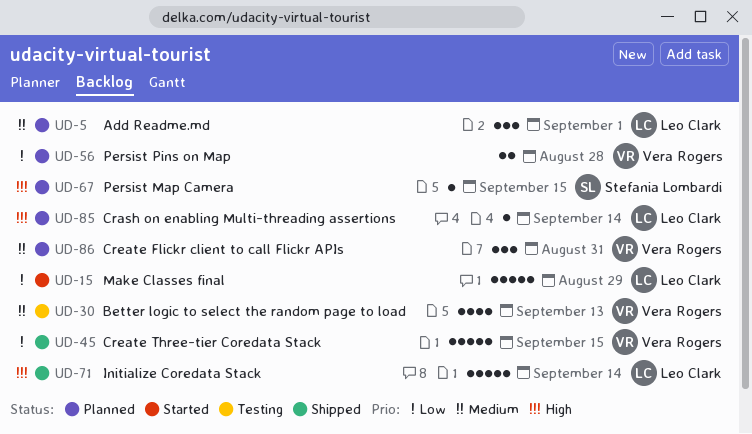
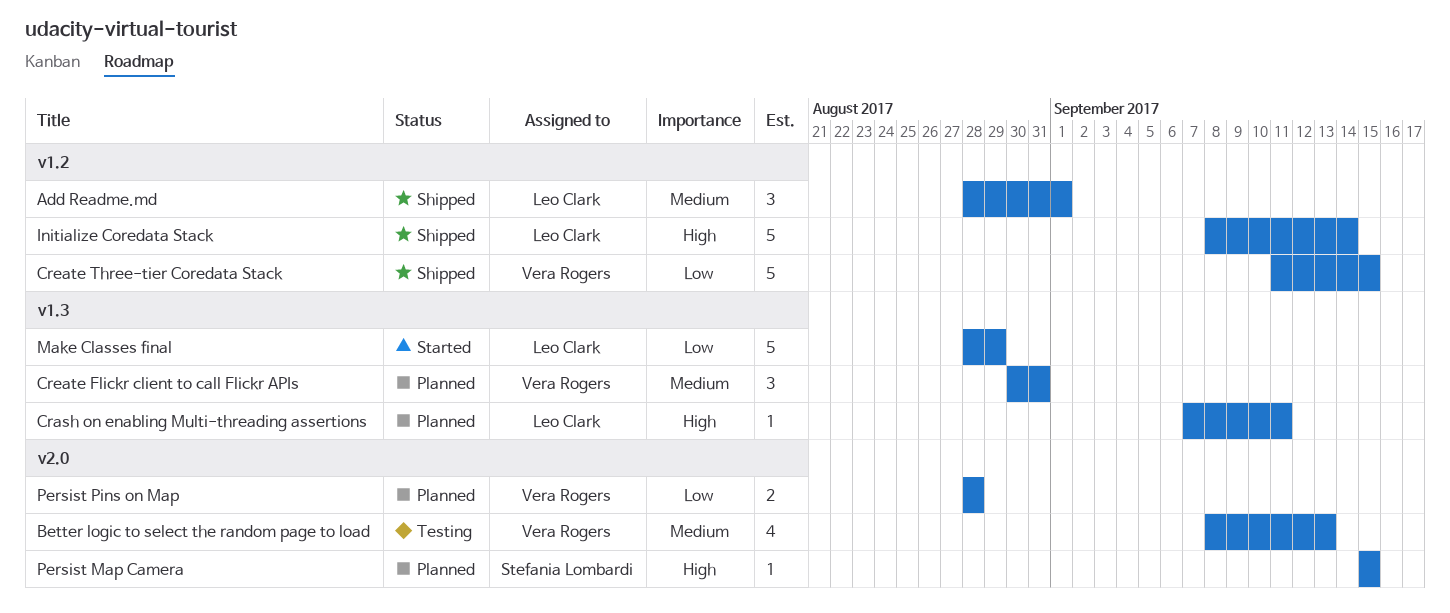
Add Readme.md, status: Planned -> Shipped
Crash on enabling Multi-threading assertions, due: Sep 14 -> Sep 11

